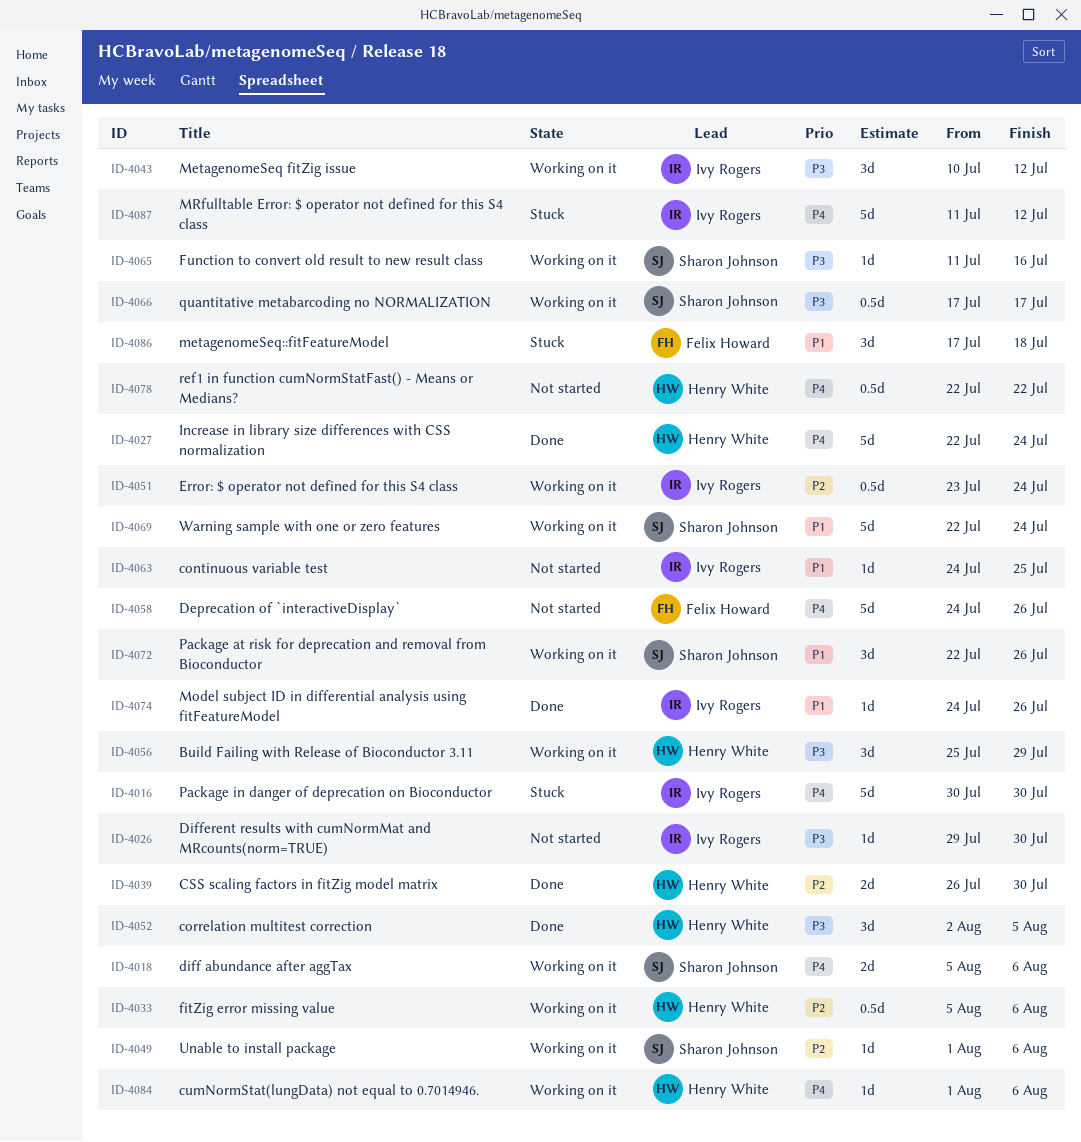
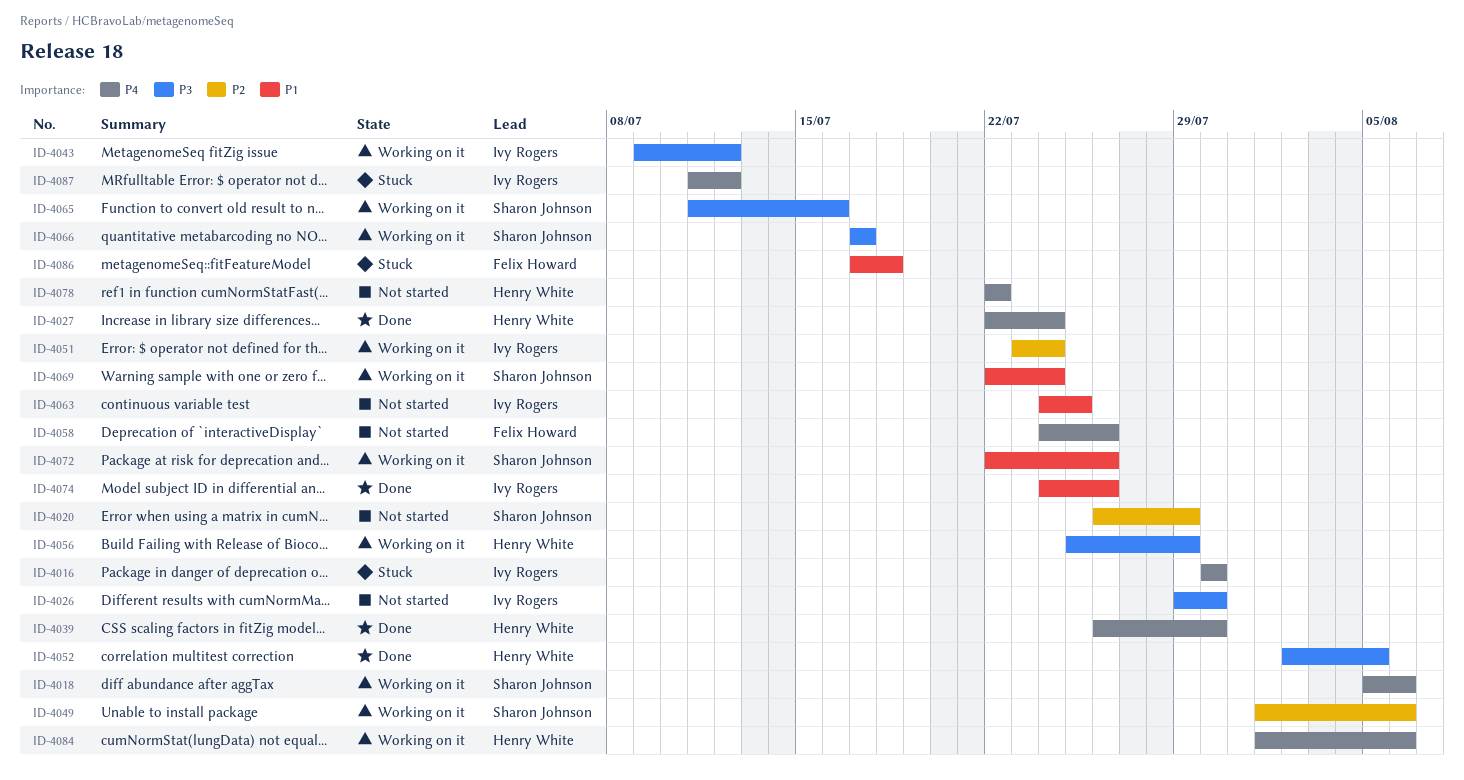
ID-4020: none -> present
ID-4033: present -> none
ID-4039, priority: P2 -> P4
ID-4043, start: Jul 10 -> Jul 9

